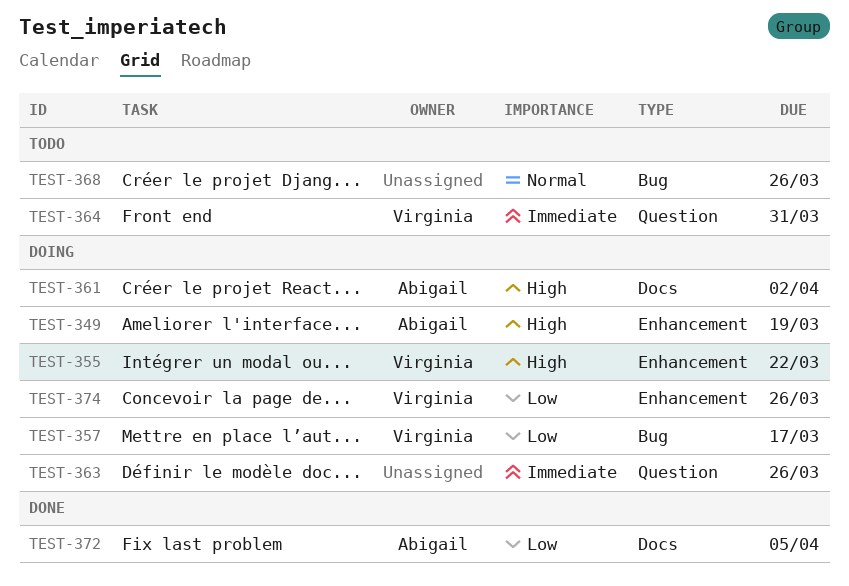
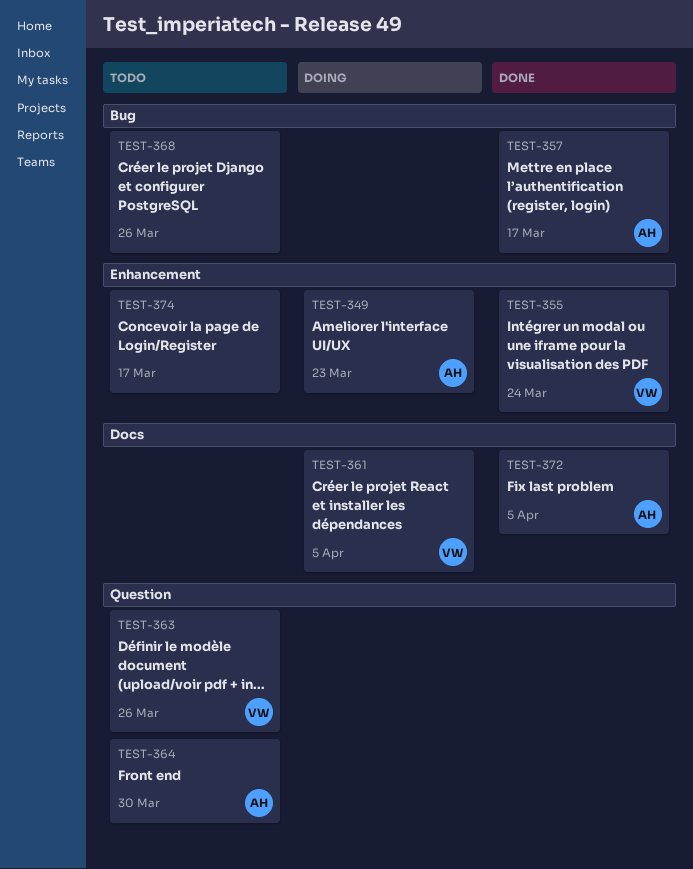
TEST-349, due: Mar 19 -> Mar 23
TEST-355, status: Doing -> Done
TEST-355, due: Mar 22 -> Mar 24
TEST-357, status: Doing -> Done
TEST-357, owner: Virginia -> Abigail
TEST-361, owner: Abigail -> Virginia
TEST-361, due: Apr 2 -> Apr 5
TEST-363, status: Doing -> Todo
TEST-363, owner: none -> Virginia
TEST-364, owner: Virginia -> Abigail
TEST-364, due: Mar 31 -> Mar 30
TEST-374, status: Doing -> Todo
TEST-374, owner: Virginia -> none
TEST-374, due: Mar 26 -> Mar 17

